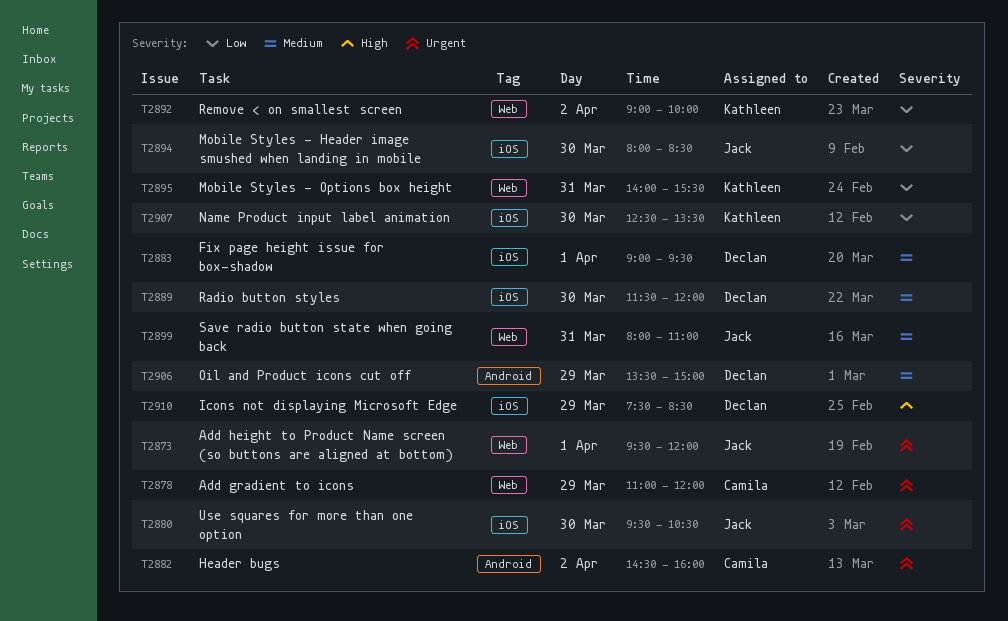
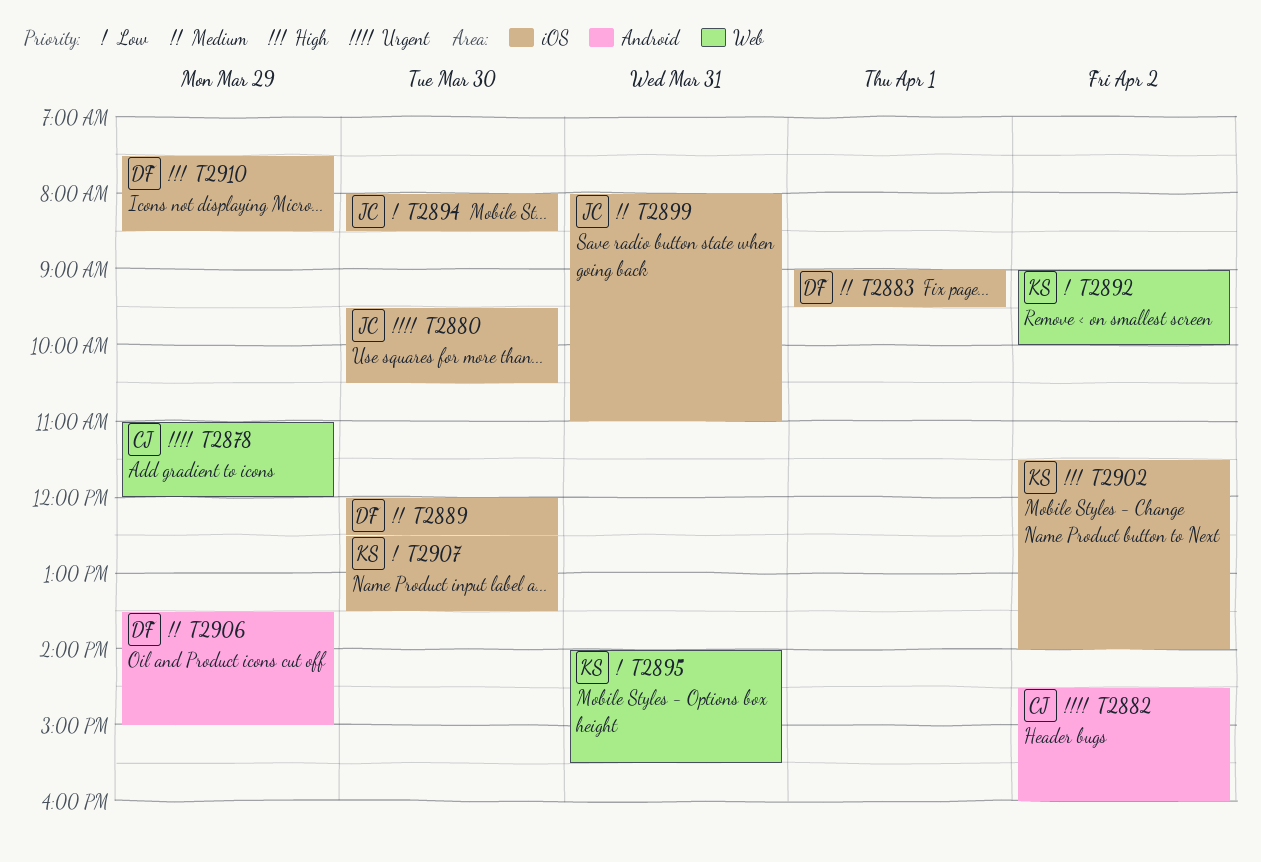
T2873: present -> none
T2889, begins: 11:30 -> 12:00
T2889, ends: 12:00 -> 12:30
T2899, label: Web -> iOS
T2902: none -> present

